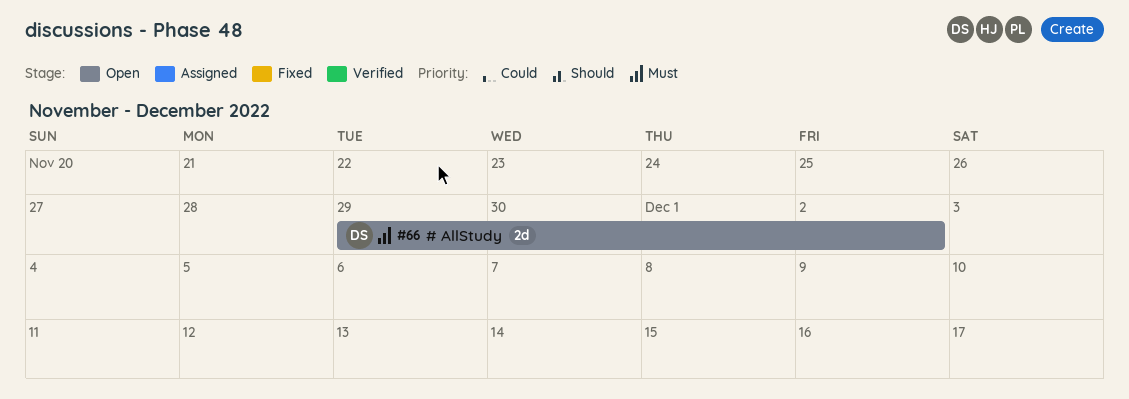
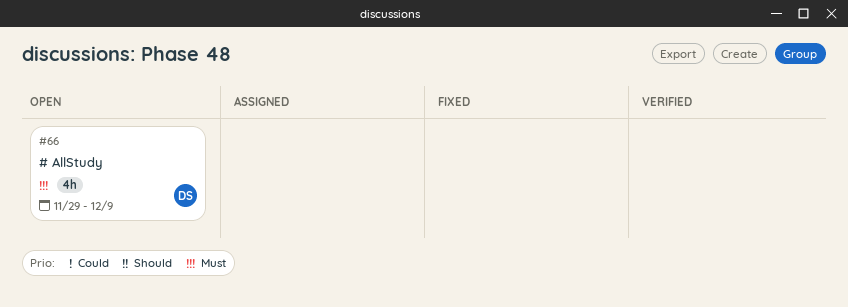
#66, estimate: 2d -> 4h
#66, due: Dec 2 -> Dec 9

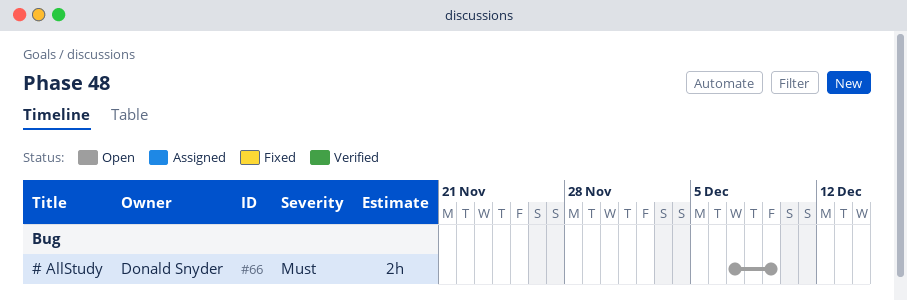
#66, estimate: 4h -> 2h
#66, start: Nov 29 -> Dec 7

